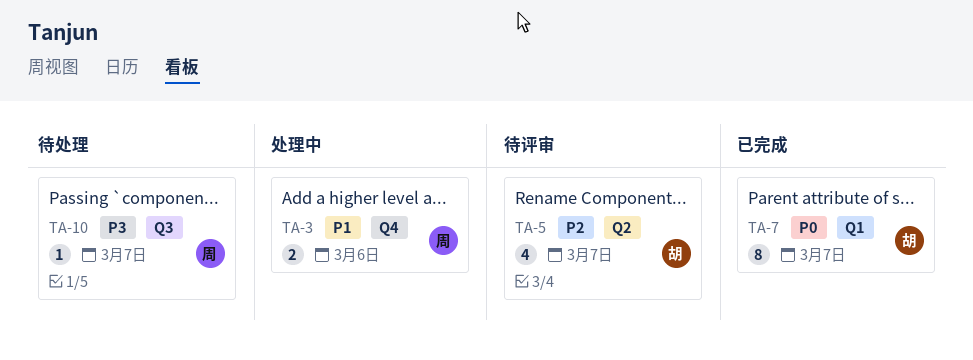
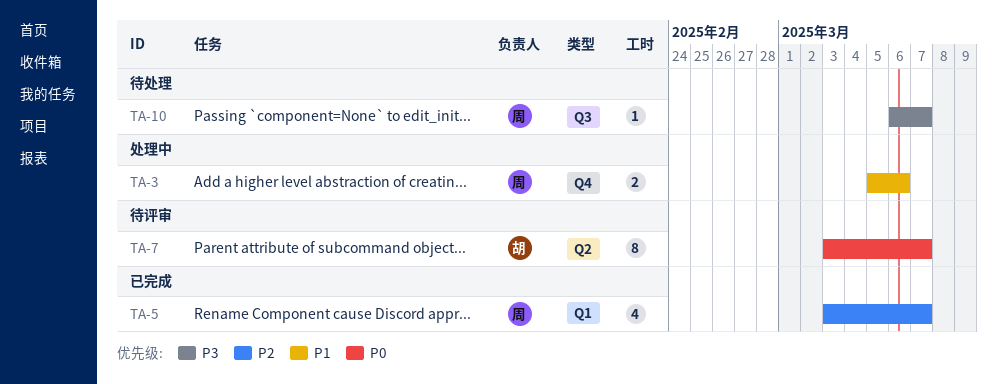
TA-5, status: 待评审 -> 已完成
TA-5, owner: 胡 -> 周
TA-5, label: Q2 -> Q1
TA-7, status: 已完成 -> 待评审
TA-7, label: Q1 -> Q2

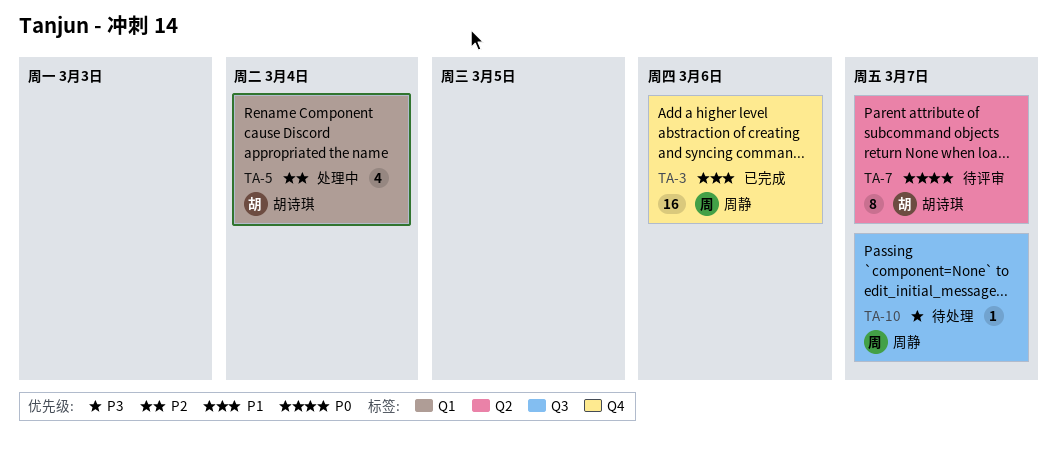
TA-3, status: 处理中 -> 已完成
TA-3, estimate: 2 -> 16
TA-5, status: 已完成 -> 处理中
TA-5, owner: 周静 -> 胡诗琪
TA-5, due: Mar 7 -> Mar 4

